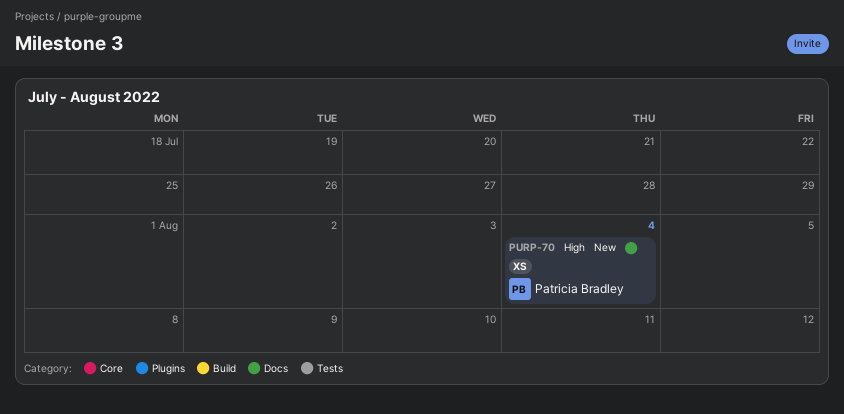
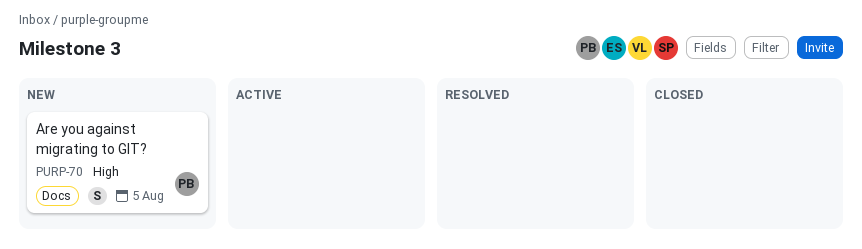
PURP-70, estimate: XS -> S
PURP-70, due: Aug 4 -> Aug 5

